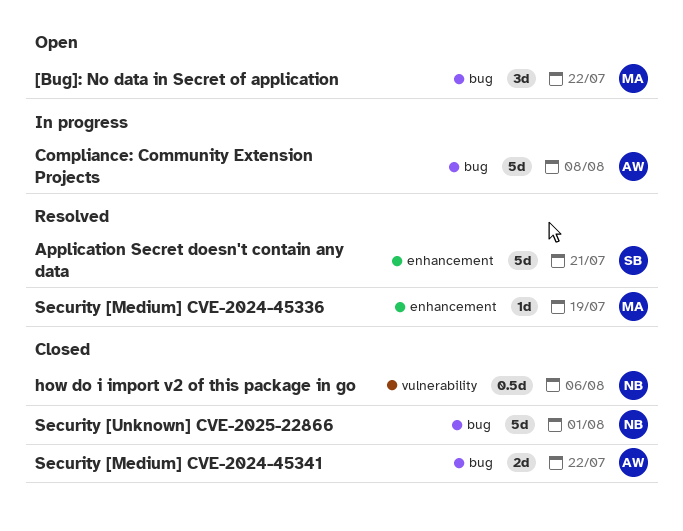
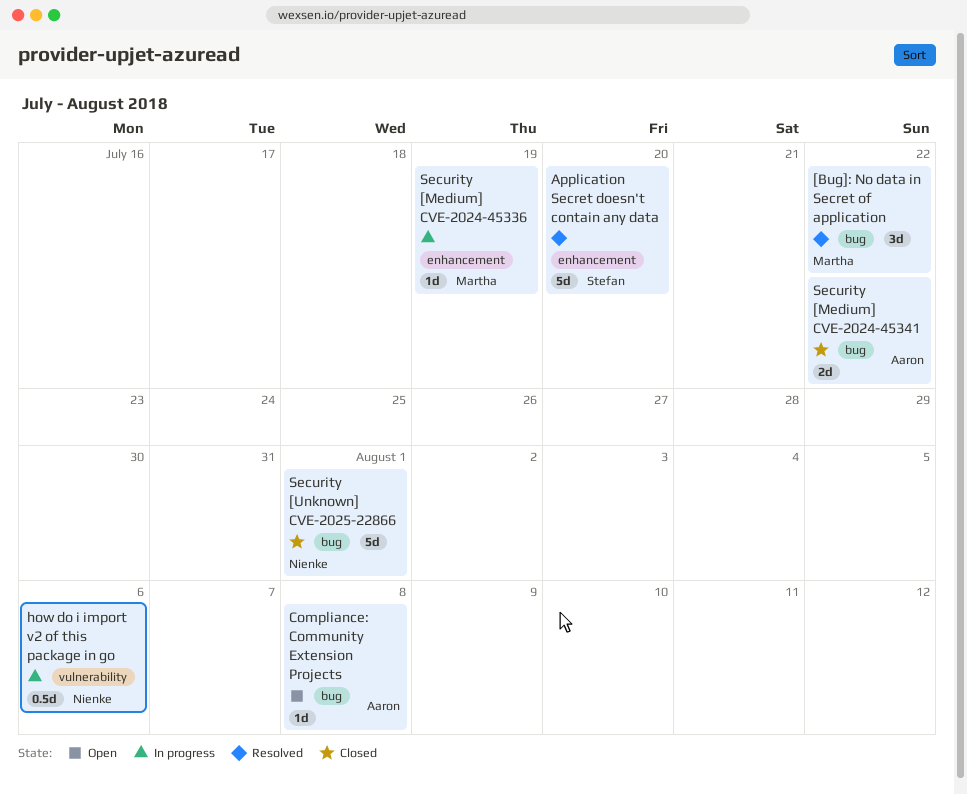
[Bug]: No data in Secret of application, status: Open -> Resolved
Application Secret doesn't contain any data, due: Jul 21 -> Jul 20
Compliance: Community Extension Projects, status: In progress -> Open
Compliance: Community Extension Projects, estimate: 5d -> 1d
how do i import v2 of this package in go, status: Closed -> In progress
Security [Medium] CVE-2024-45336, status: Resolved -> In progress

